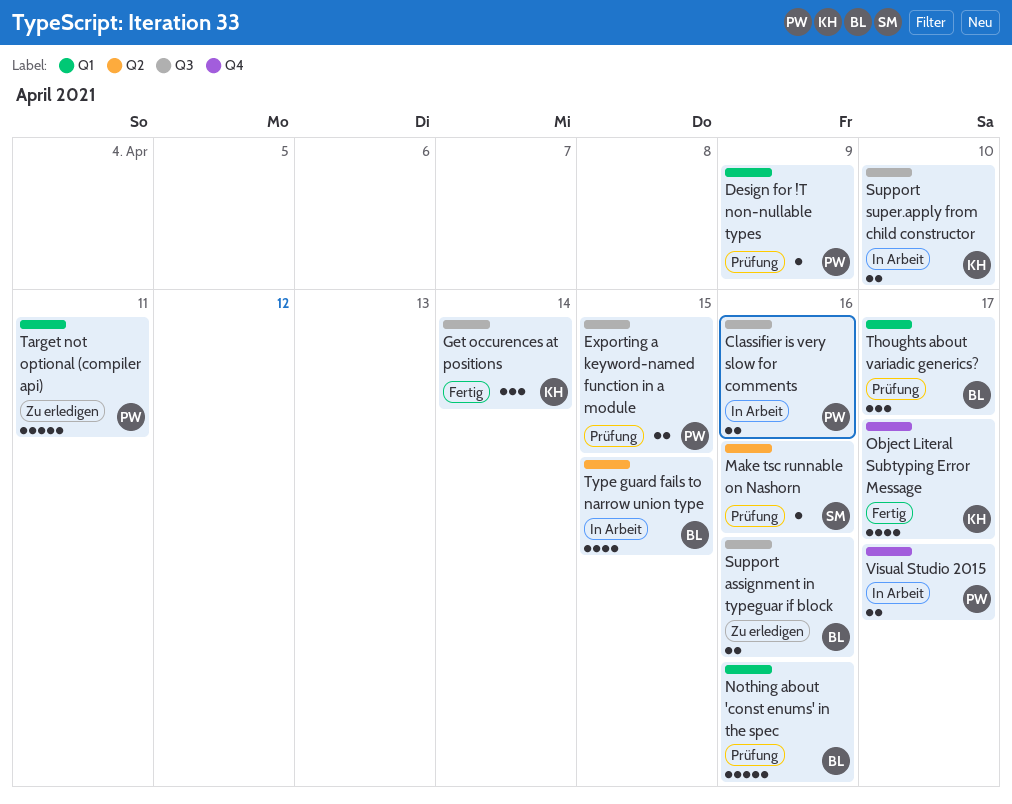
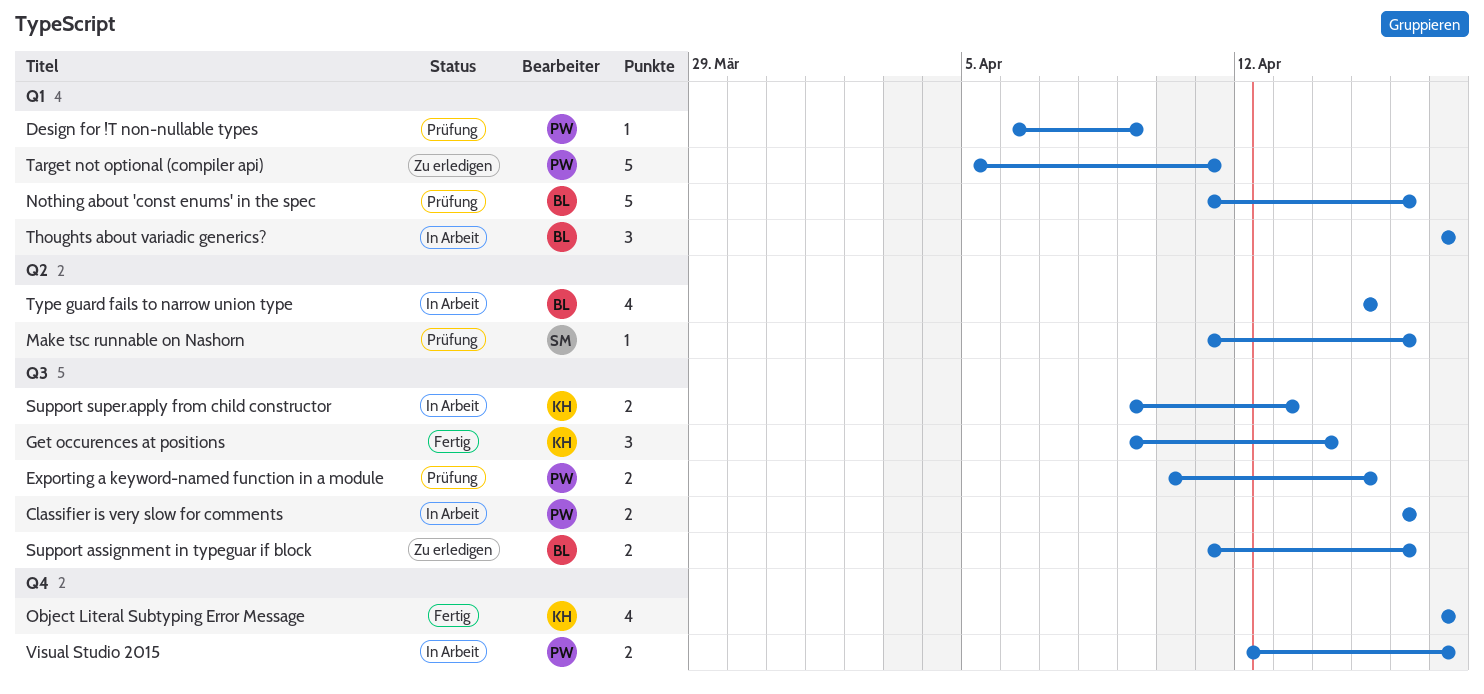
Support super.apply from child constructor, due: Apr 10 -> Apr 13
Thoughts about variadic generics?, status: Prüfung -> In Arbeit

